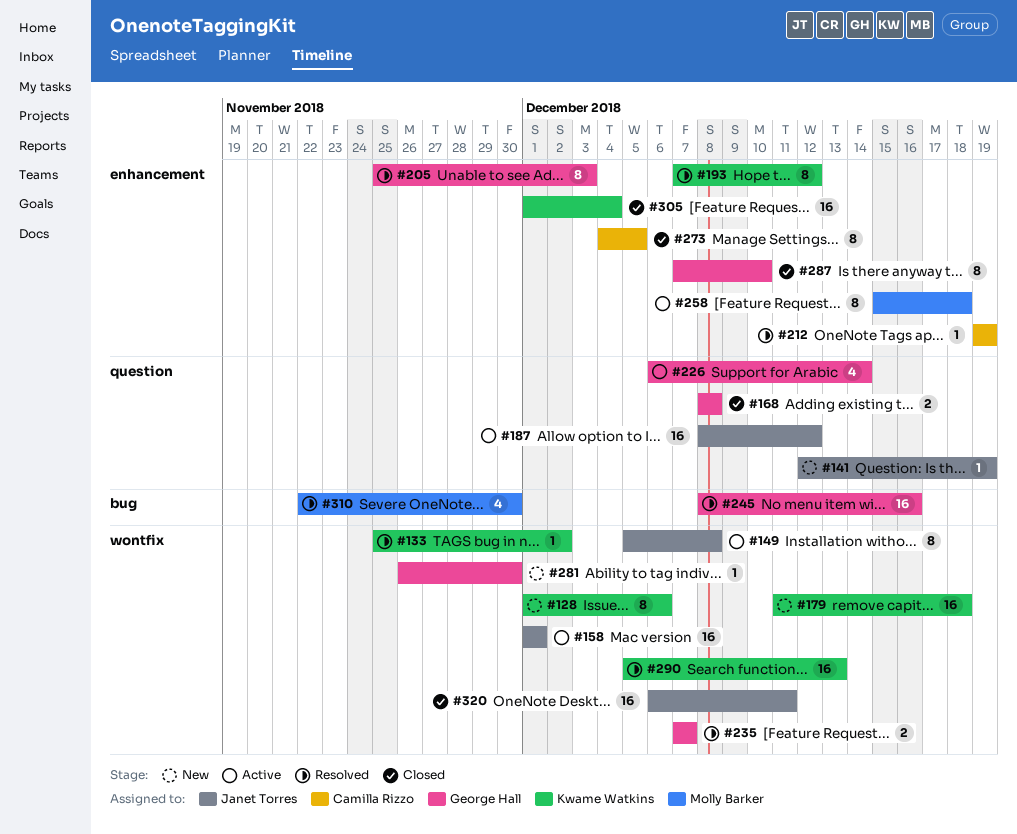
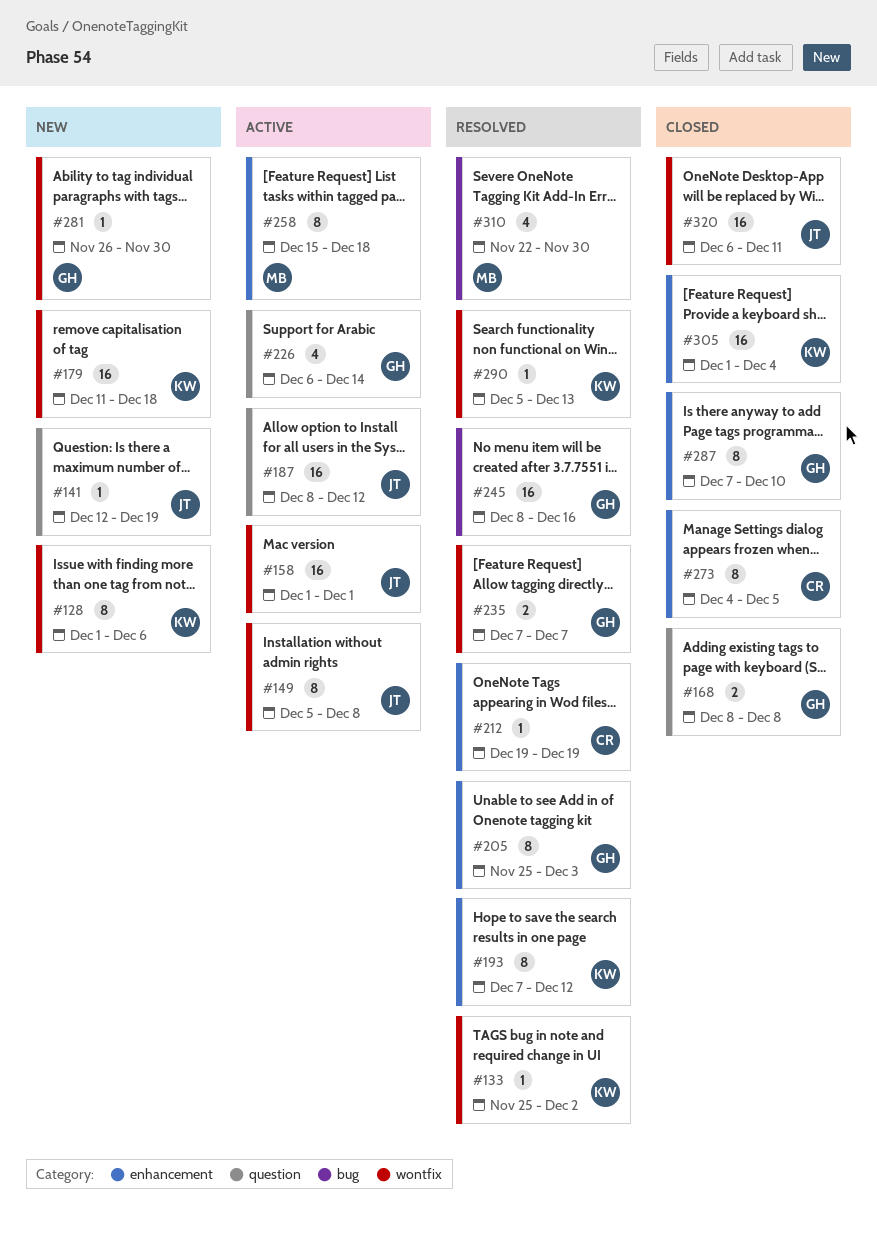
#290, estimate: 16 -> 1

